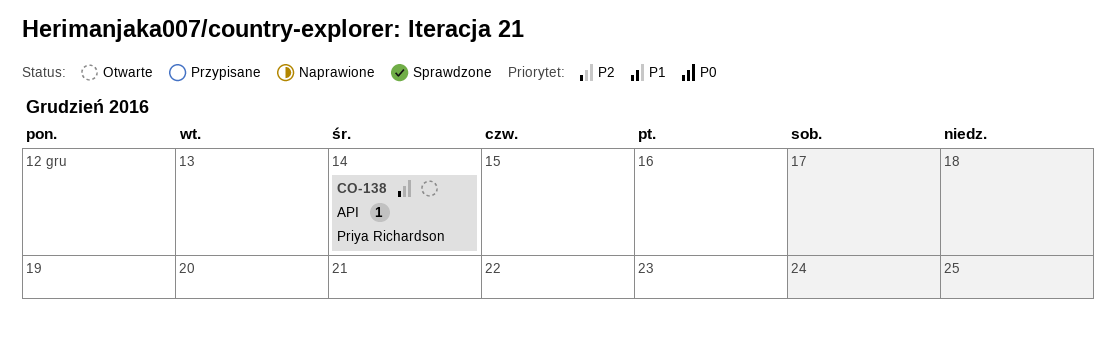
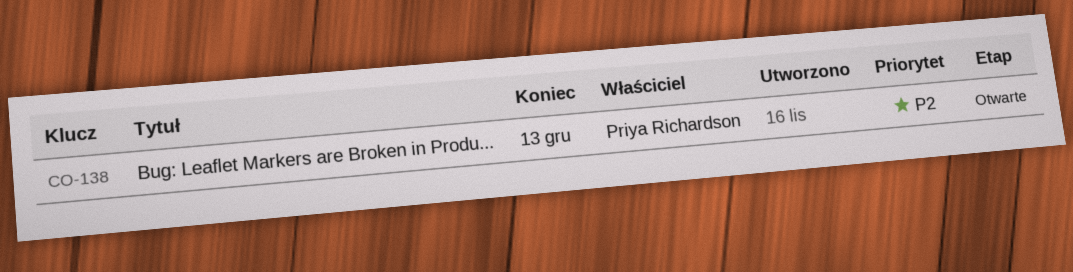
CO-138, due: Dec 14 -> Dec 13

